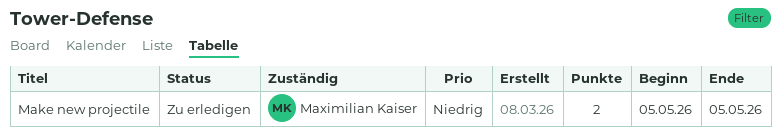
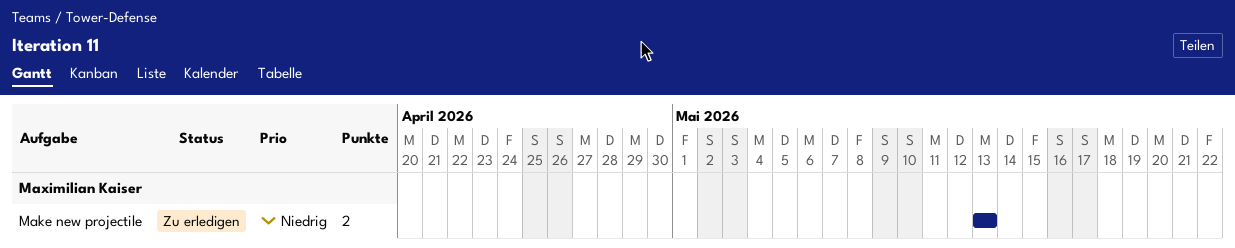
Make new projectile, start: May 5 -> May 13
Make new projectile, due: May 5 -> May 13

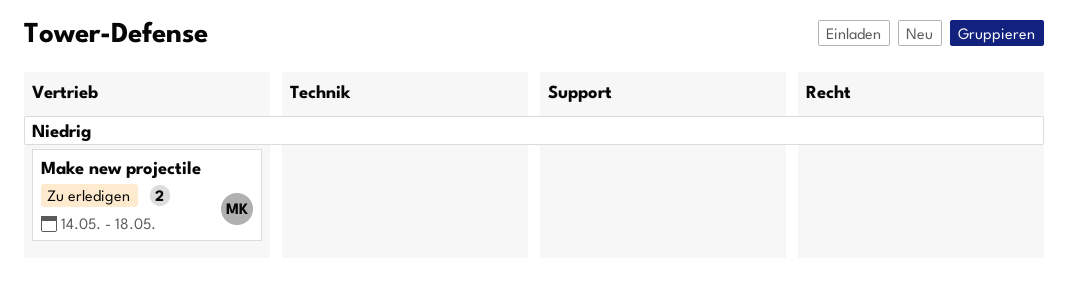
Make new projectile, start: May 13 -> May 14
Make new projectile, due: May 13 -> May 18

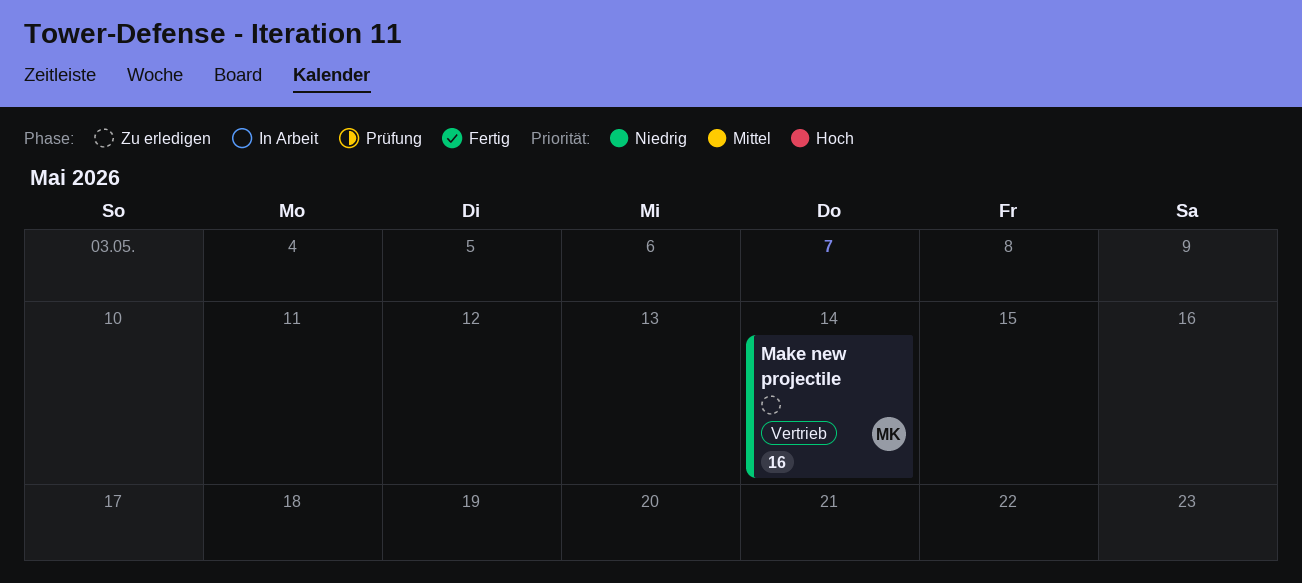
Make new projectile, estimate: 2 -> 16
Make new projectile, due: May 18 -> May 14

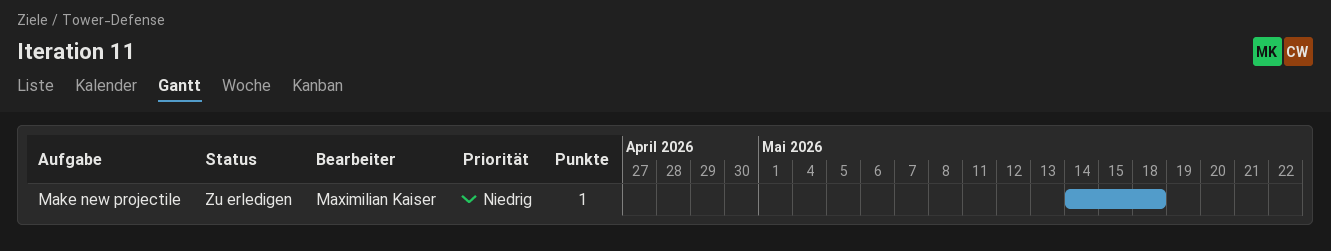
Make new projectile, estimate: 16 -> 1
Make new projectile, due: May 14 -> May 18

